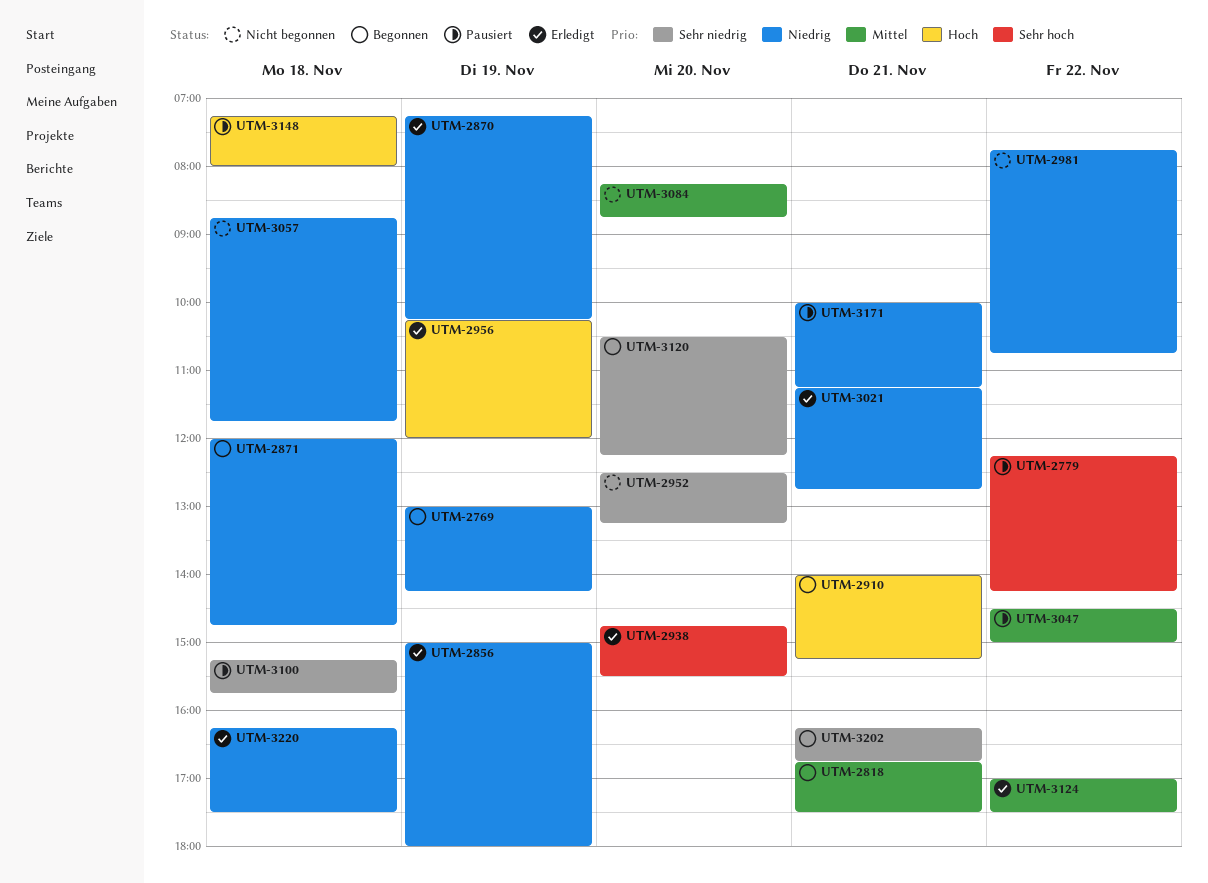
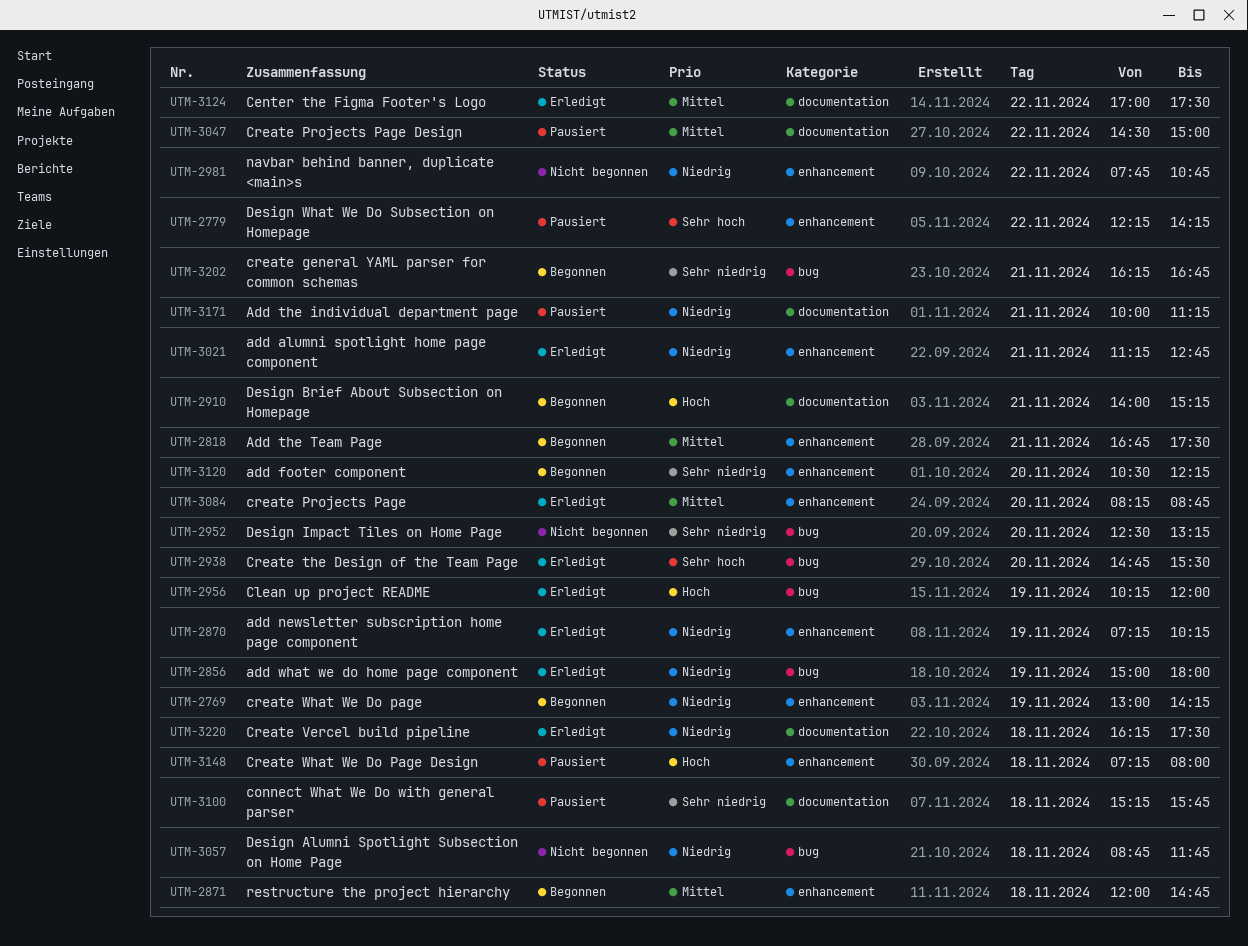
UTM-2871, priority: Niedrig -> Mittel
UTM-3084, status: Nicht begonnen -> Erledigt

